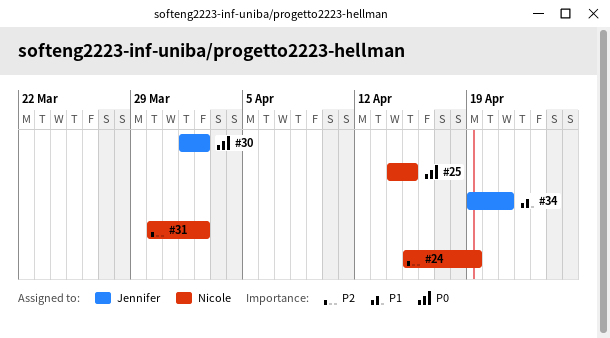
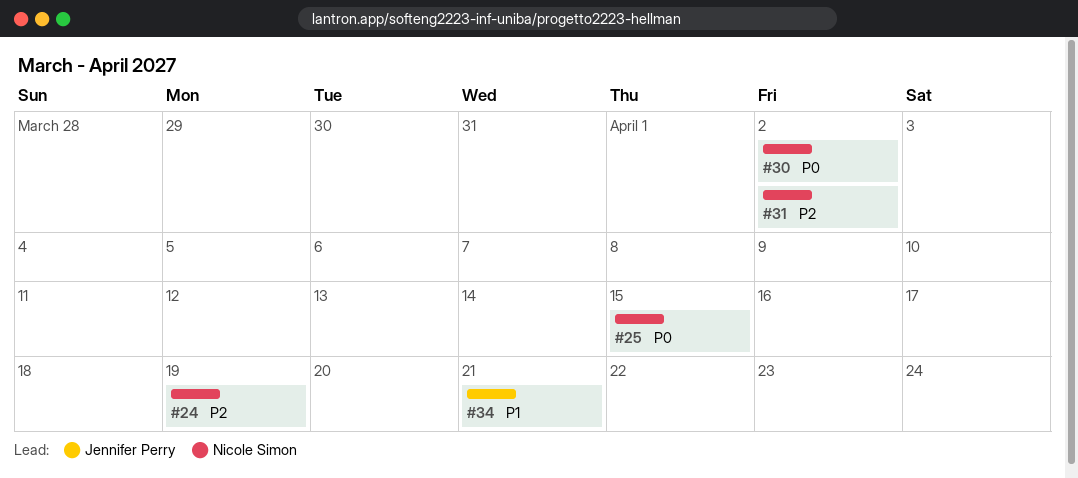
#30, owner: Jennifer Perry -> Nicole Simon

